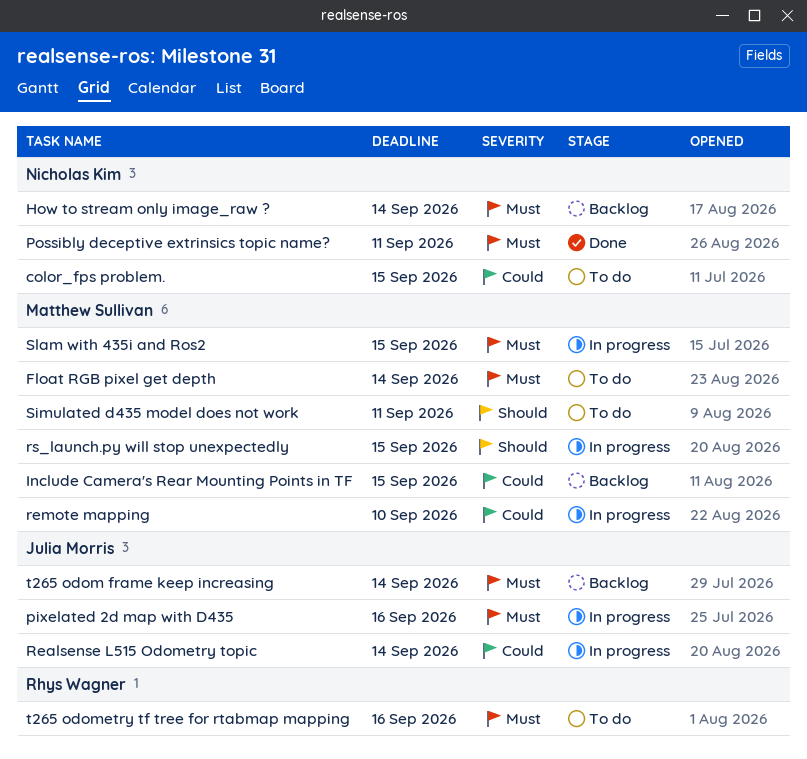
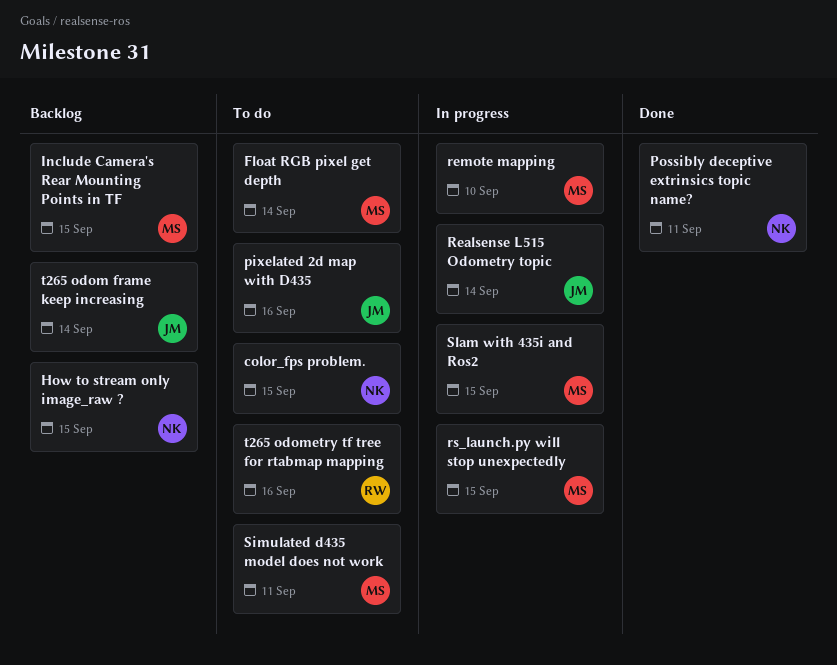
How to stream only image_raw ?, due: Sep 14 -> Sep 15
pixelated 2d map with D435, status: In progress -> To do

